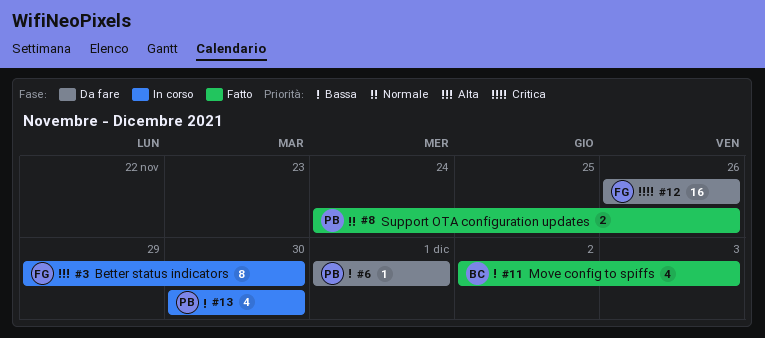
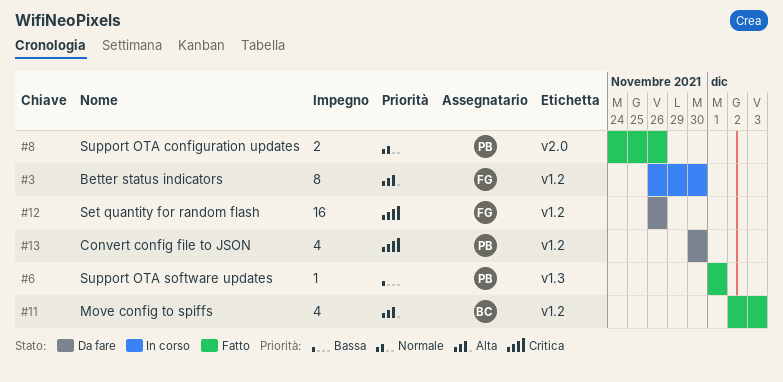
#3, start: Nov 29 -> Nov 26
#6, status: Da fare -> Fatto
#11, priority: Bassa -> Alta
#13, status: In corso -> Da fare
#13, priority: Bassa -> Critica

